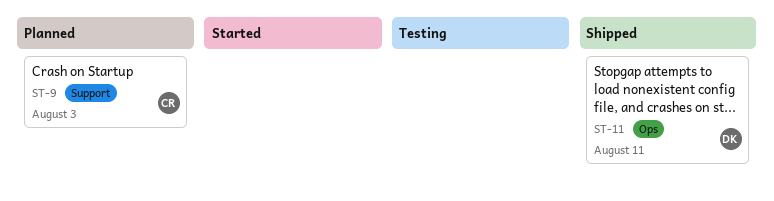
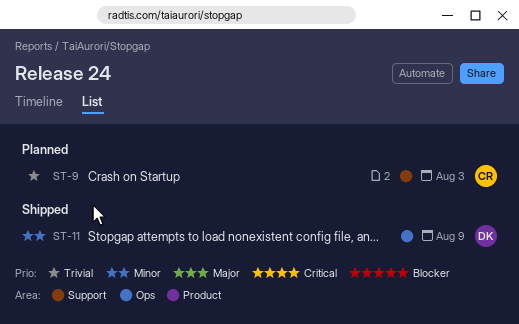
ST-11, due: Aug 11 -> Aug 9

